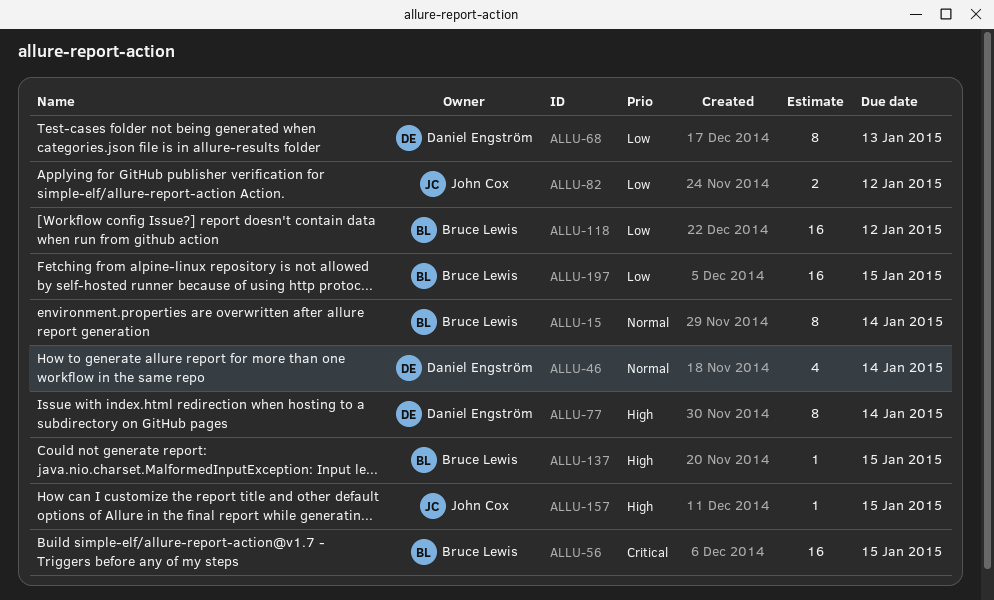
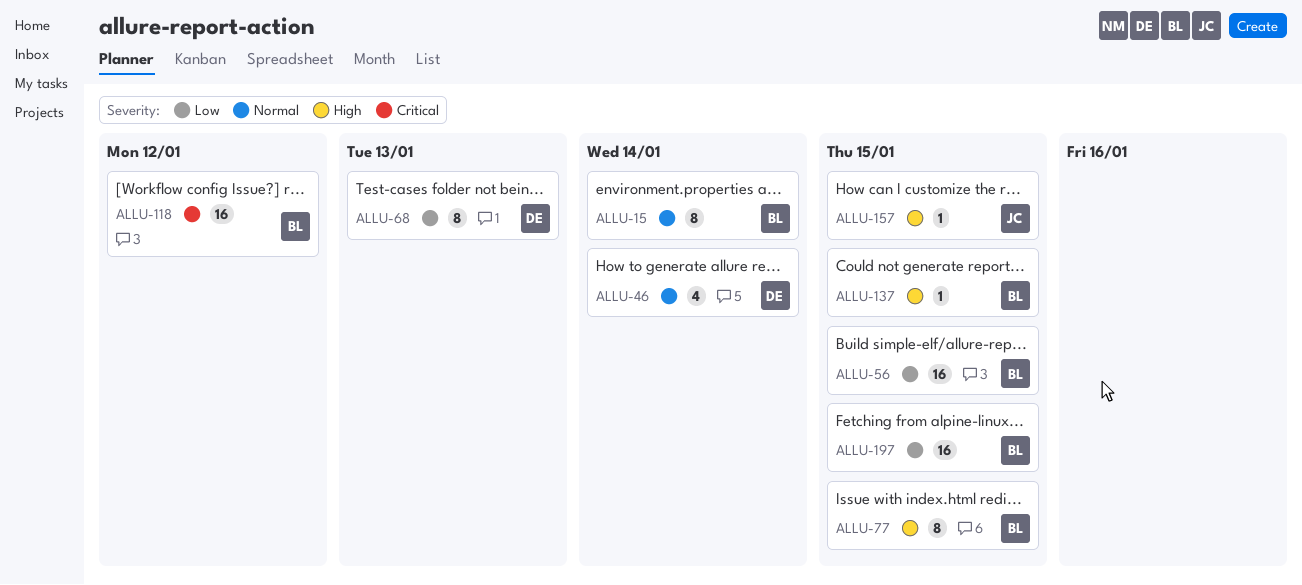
ALLU-56, priority: Critical -> Low
ALLU-77, owner: Daniel Engström -> Bruce Lewis
ALLU-77, due: Jan 14 -> Jan 15
ALLU-82: present -> none
ALLU-118, priority: Low -> Critical

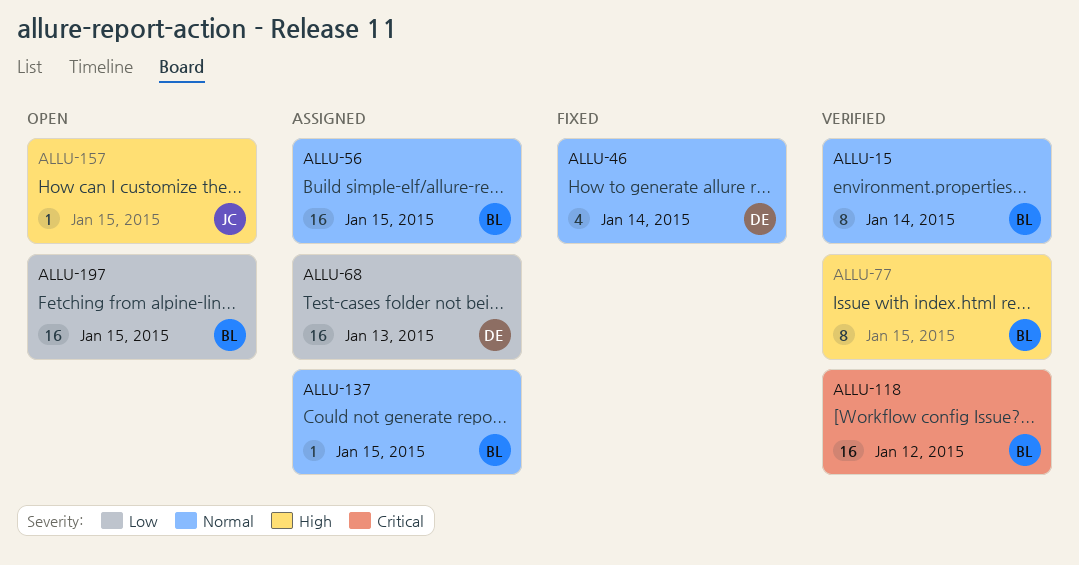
ALLU-56, priority: Low -> Normal
ALLU-68, estimate: 8 -> 16
ALLU-137, priority: High -> Normal

